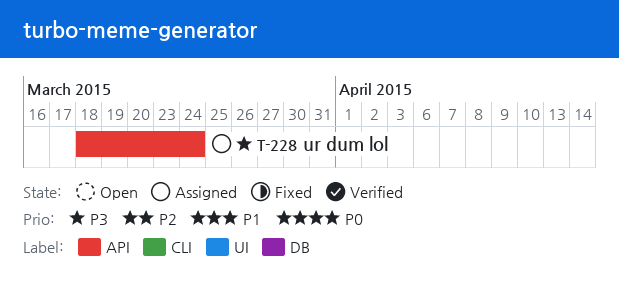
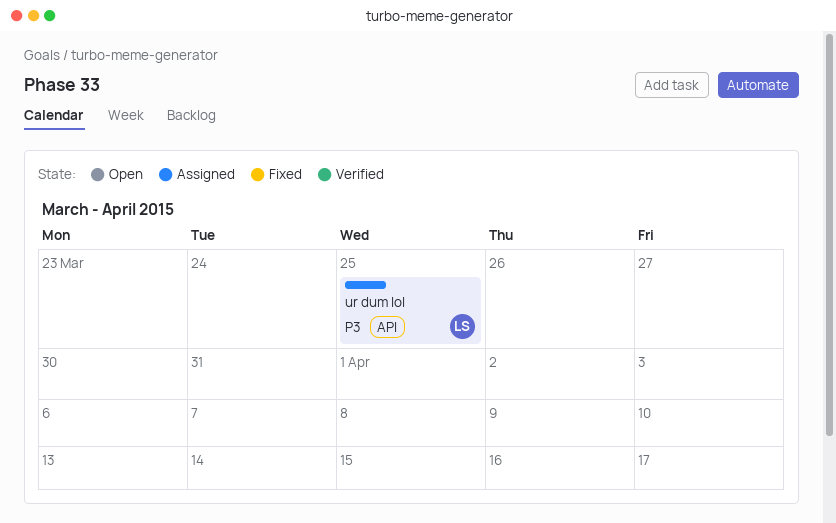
ur dum lol, due: Mar 24 -> Mar 25

